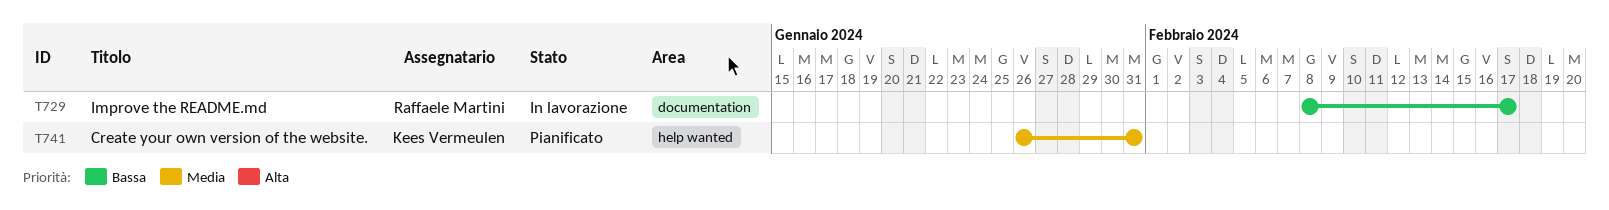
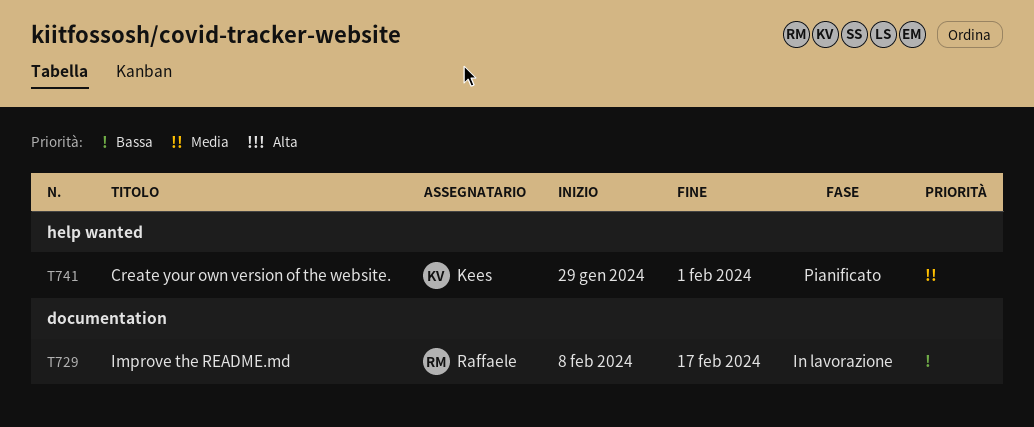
T741, start: Jan 26 -> Jan 29
T741, due: Jan 31 -> Feb 1

